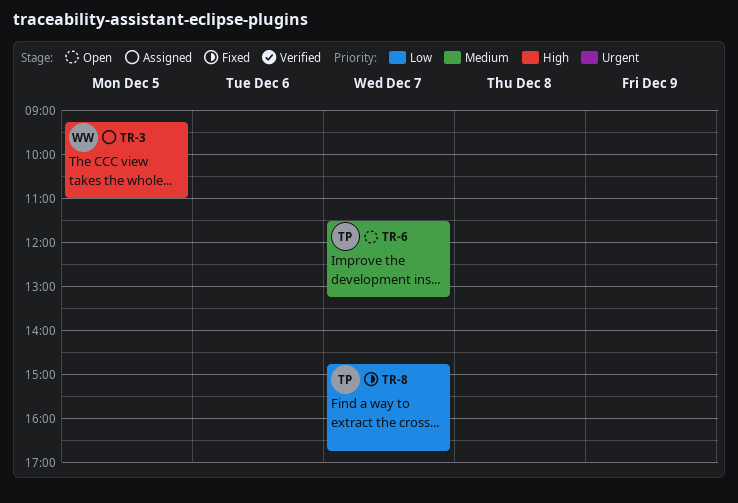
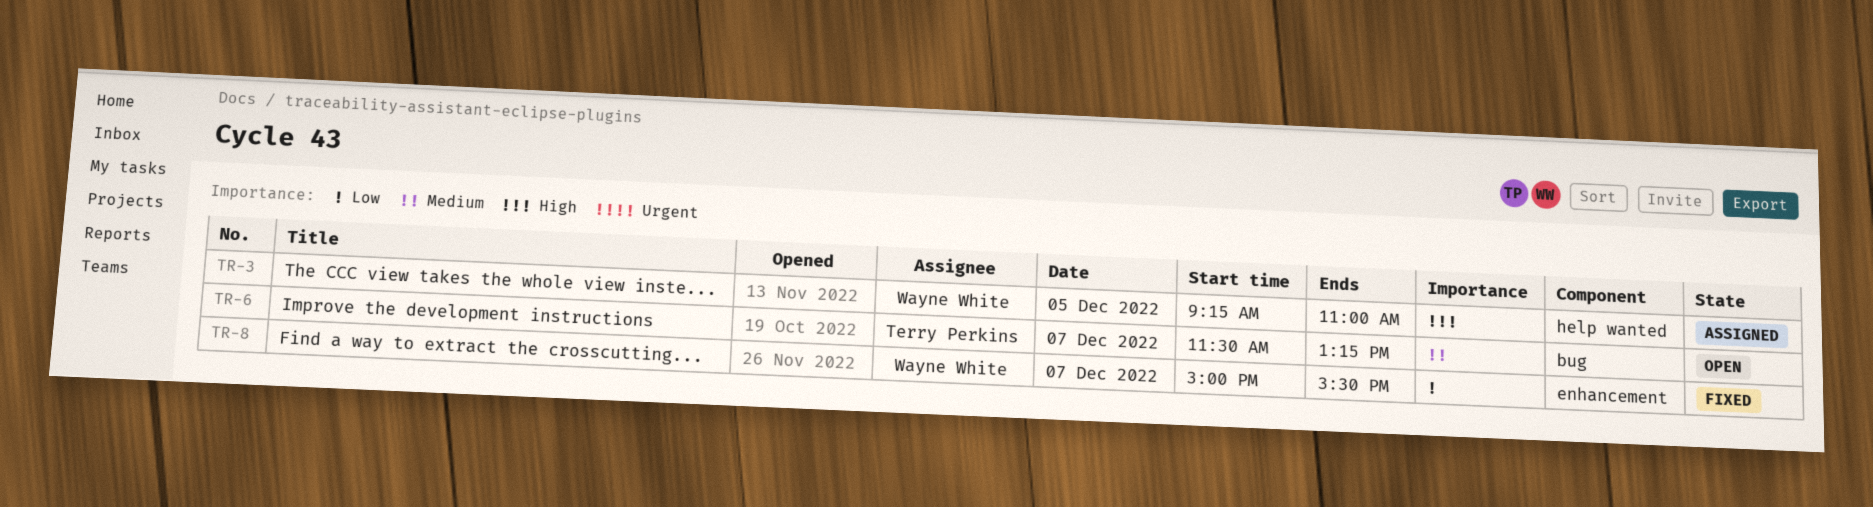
TR-8, owner: Terry Perkins -> Wayne White
TR-8, begins: 14:45 -> 15:00
TR-8, ends: 16:45 -> 15:30

